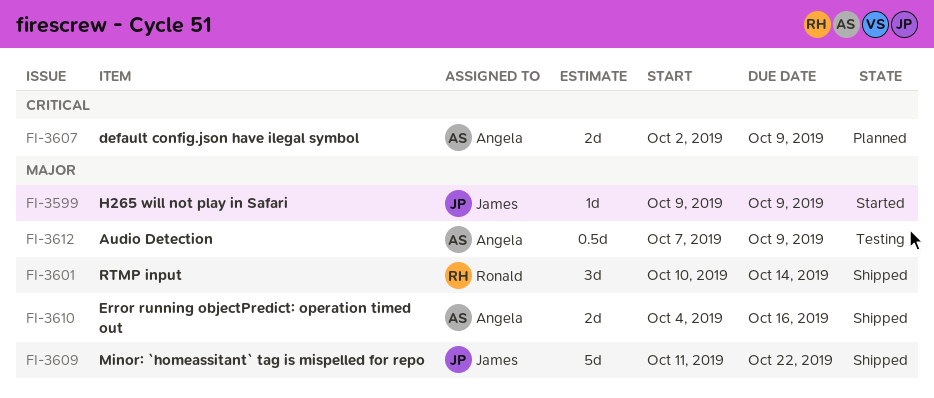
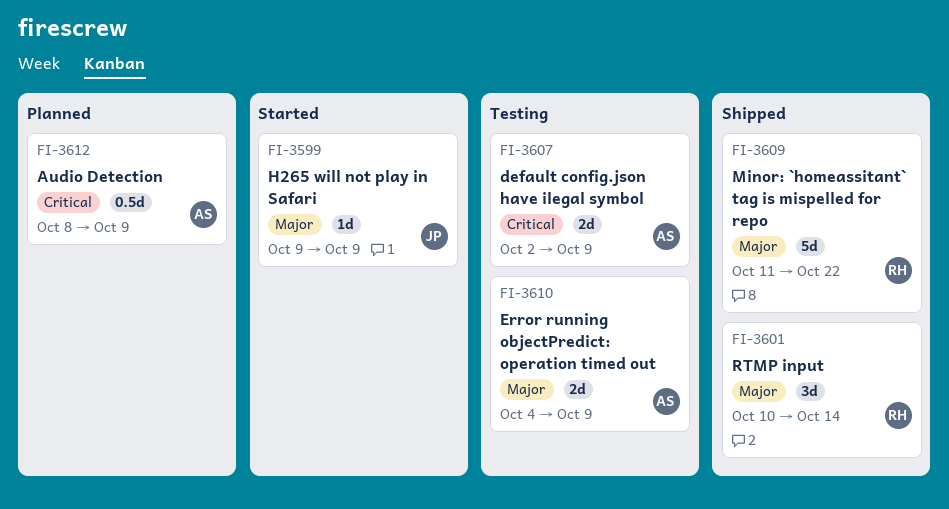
FI-3607, status: Planned -> Testing
FI-3609, owner: James -> Ronald
FI-3610, status: Shipped -> Testing
FI-3610, due: Oct 16 -> Oct 9
FI-3612, status: Testing -> Planned
FI-3612, priority: Major -> Critical
FI-3612, start: Oct 7 -> Oct 8

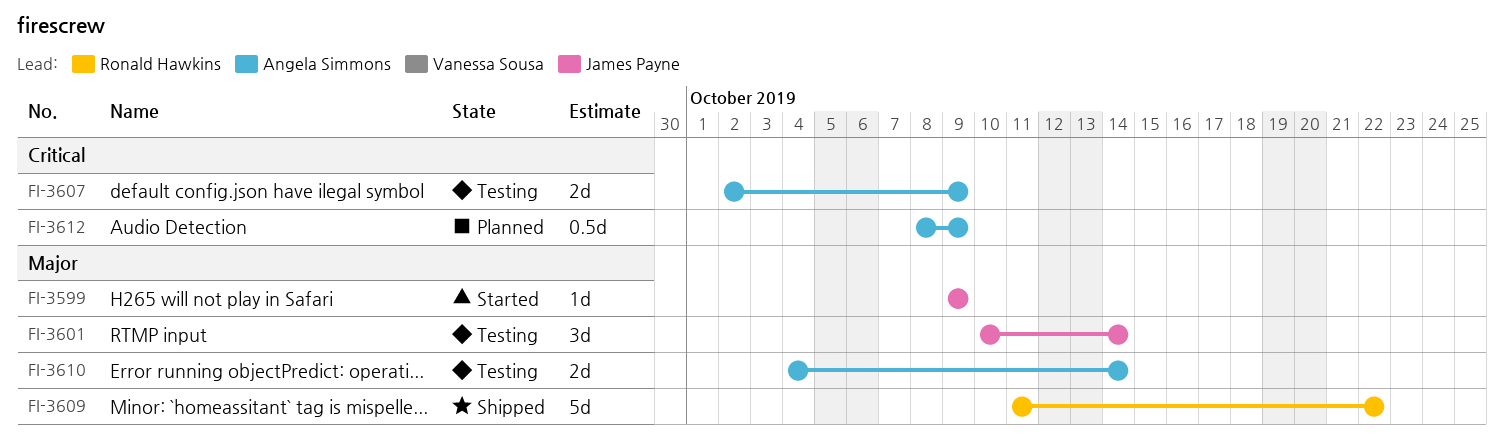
FI-3601, status: Shipped -> Testing
FI-3601, owner: Ronald Hawkins -> James Payne
FI-3610, due: Oct 9 -> Oct 14

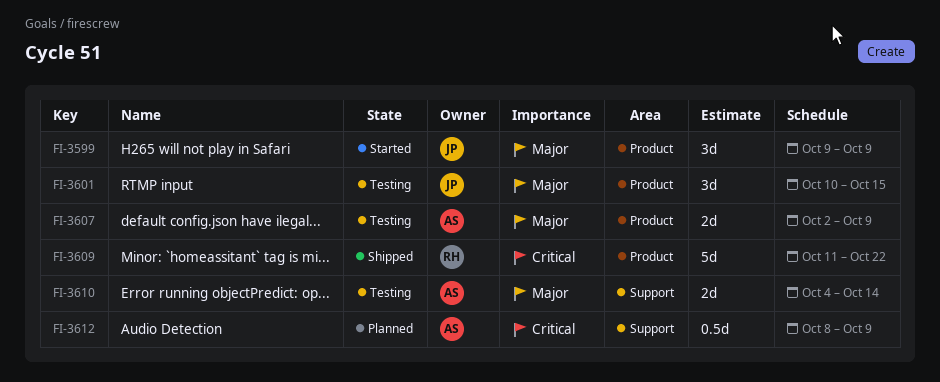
FI-3599, estimate: 1d -> 3d
FI-3601, due: Oct 14 -> Oct 15
FI-3607, priority: Critical -> Major
FI-3609, priority: Major -> Critical

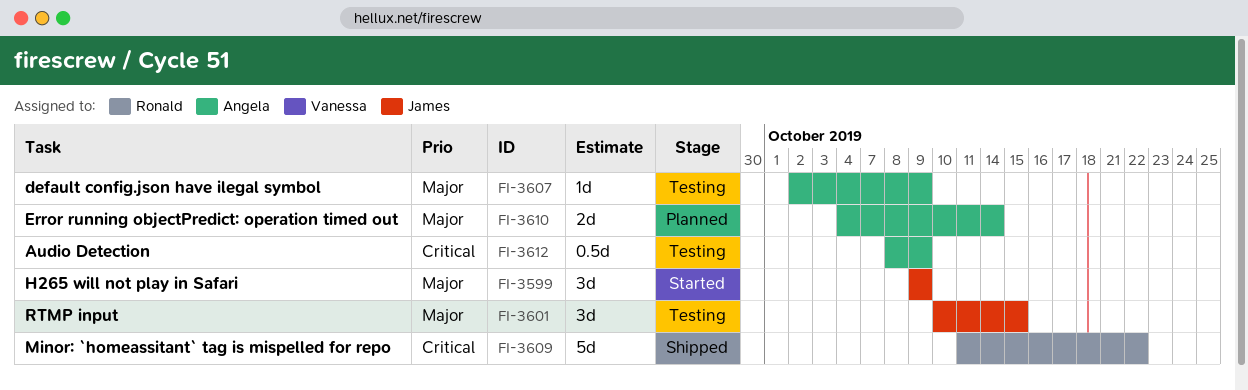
FI-3607, estimate: 2d -> 1d
FI-3610, status: Testing -> Planned
FI-3612, status: Planned -> Testing

